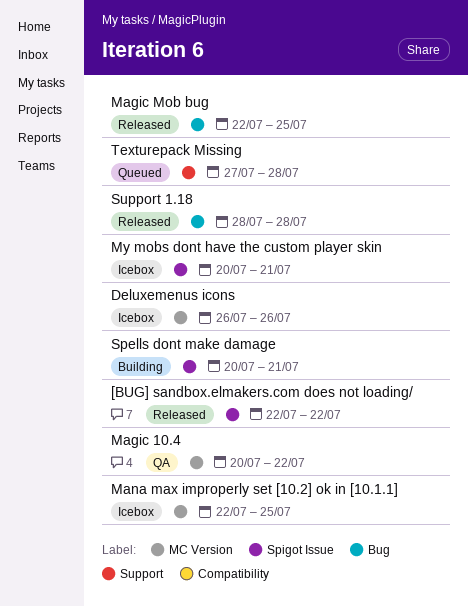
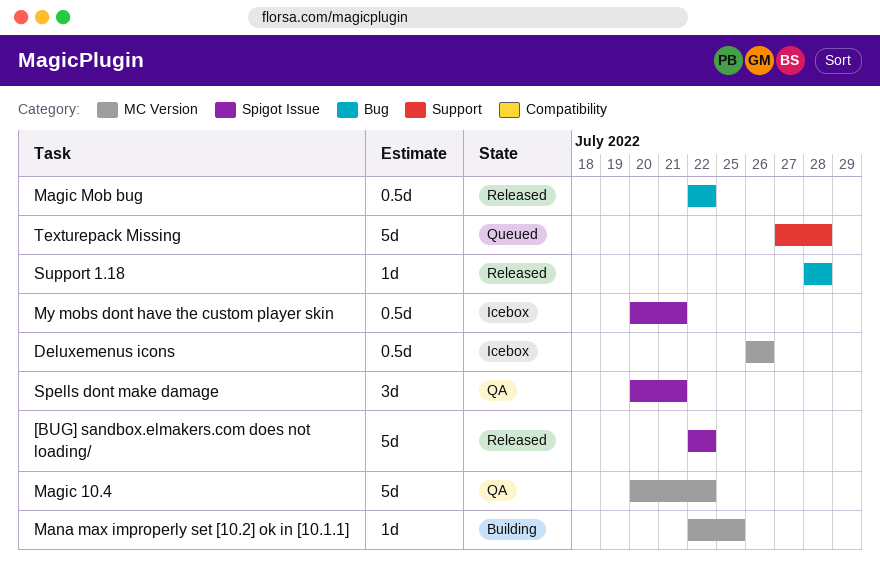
Magic Mob bug, due: Jul 25 -> Jul 22
Mana max improperly set [10.2] ok in [10.1.1], status: Icebox -> Building
Spells dont make damage, status: Building -> QA

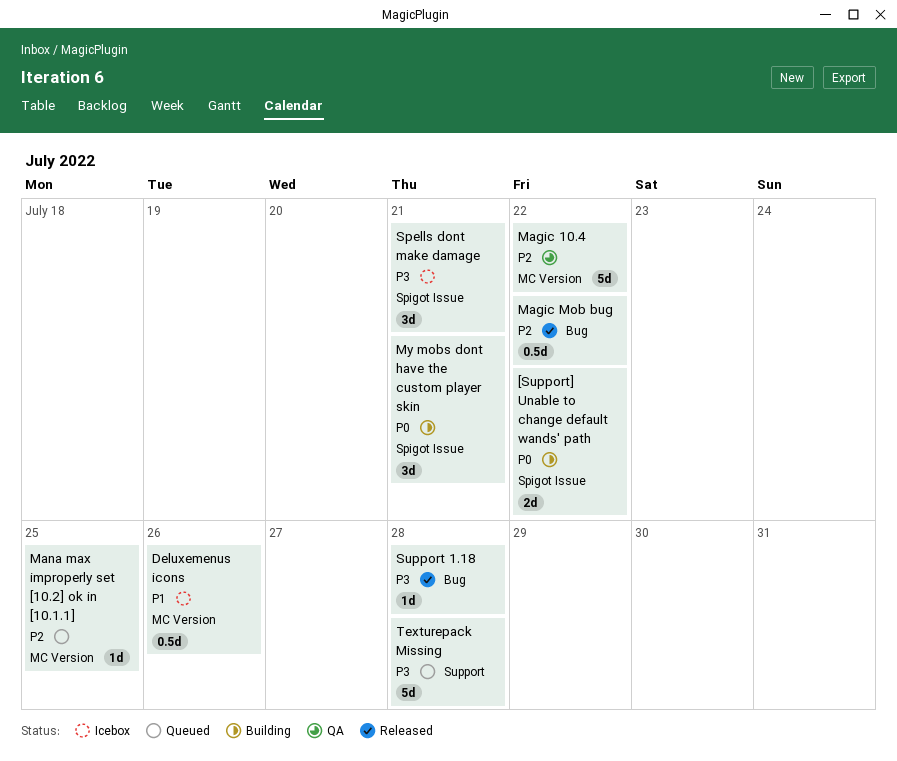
[BUG] sandbox.elmakers.com does not loading/: present -> none
[Support] Unable to change default wands' path: none -> present
Mana max improperly set [10.2] ok in [10.1.1], status: Building -> Queued
My mobs dont have the custom player skin, status: Icebox -> Building
My mobs dont have the custom player skin, estimate: 0.5d -> 3d
Spells dont make damage, status: QA -> Icebox

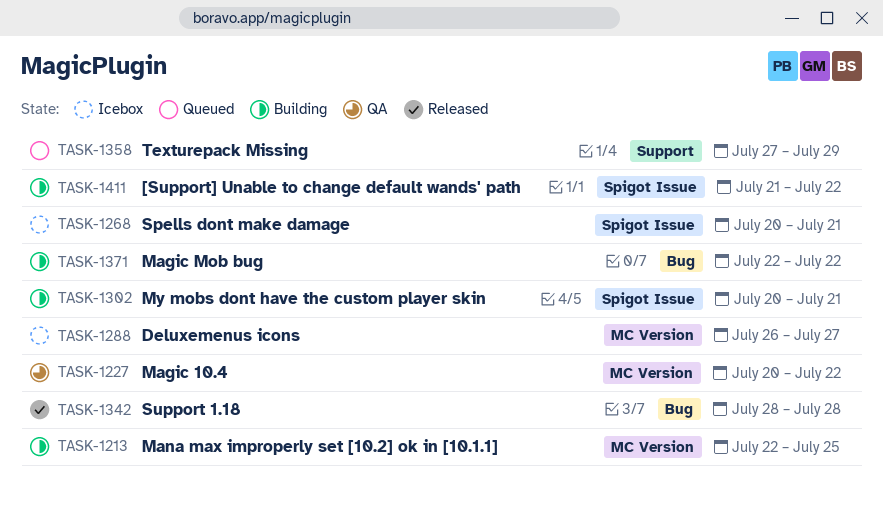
Deluxemenus icons, due: Jul 26 -> Jul 27
Magic Mob bug, status: Released -> Building
Mana max improperly set [10.2] ok in [10.1.1], status: Queued -> Building
Texturepack Missing, due: Jul 28 -> Jul 29

